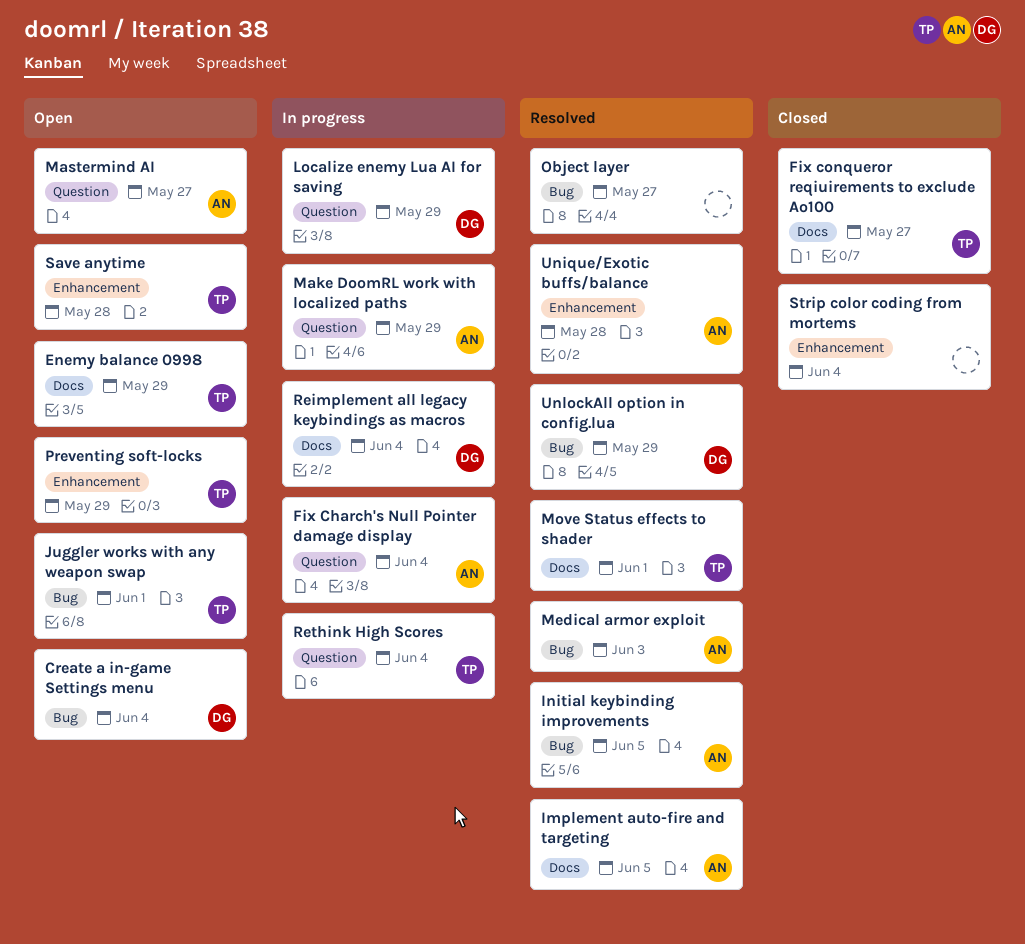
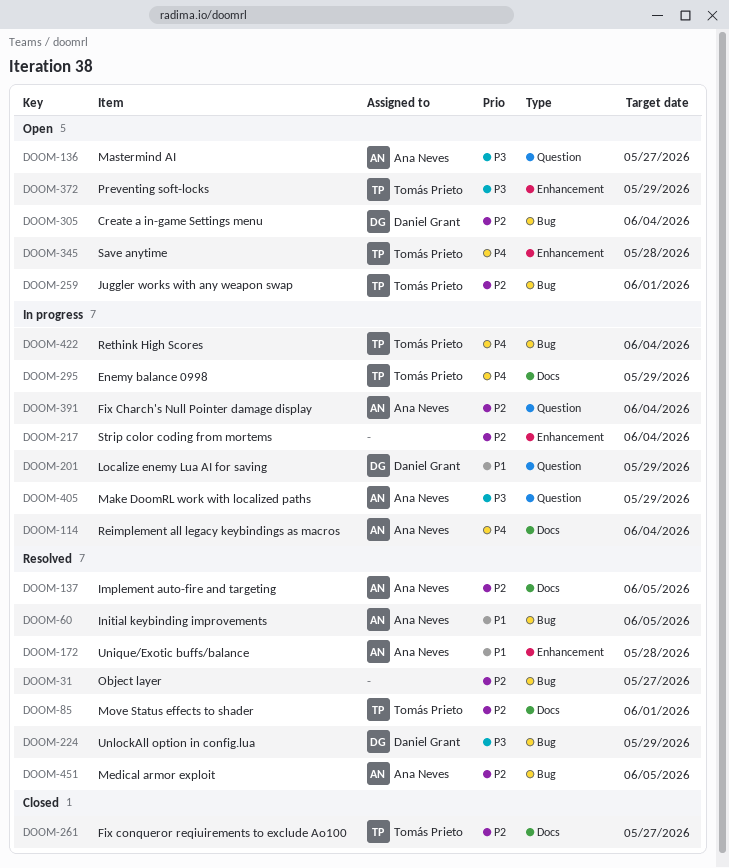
Enemy balance 0998, status: Open -> In progress
Medical armor exploit, due: Jun 3 -> Jun 5
Reimplement all legacy keybindings as macros, owner: Daniel Grant -> Ana Neves
Rethink High Scores, label: Question -> Bug
Strip color coding from mortems, status: Closed -> In progress

